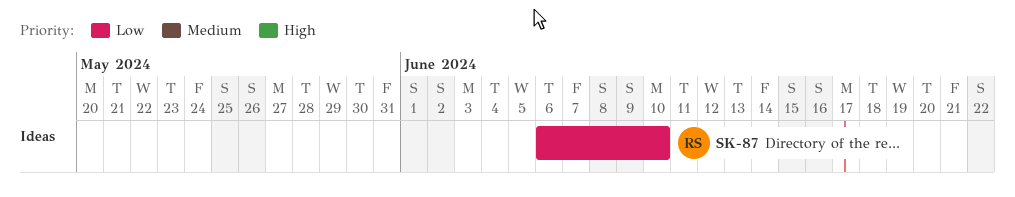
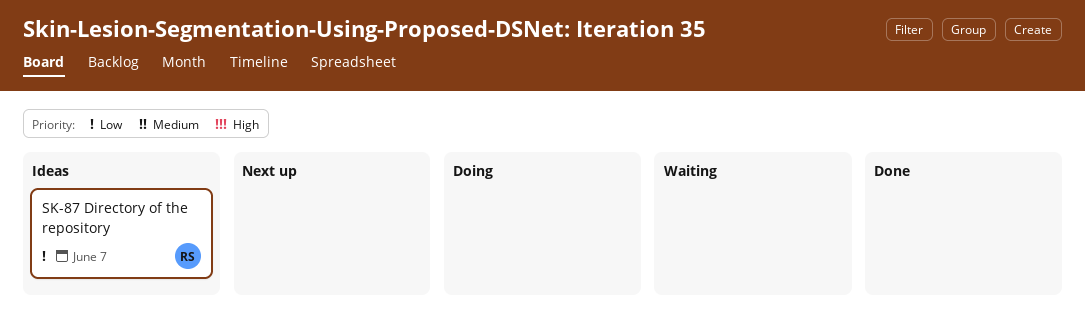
SK-87, due: Jun 10 -> Jun 7

